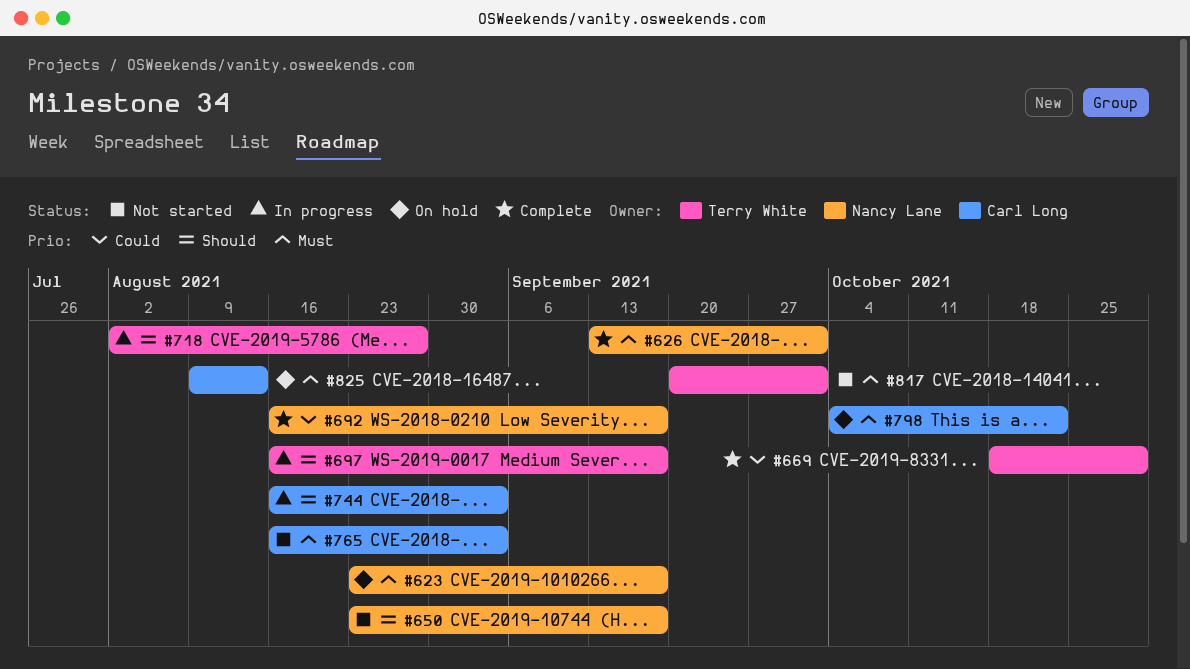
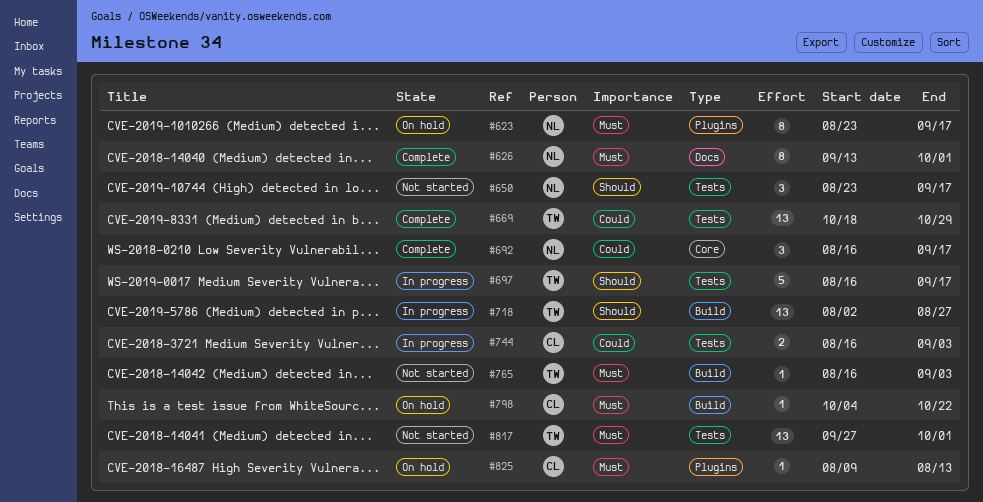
#744, priority: Should -> Could
#765, owner: Carl Long -> Terry White
#817, start: Sep 20 -> Sep 27

